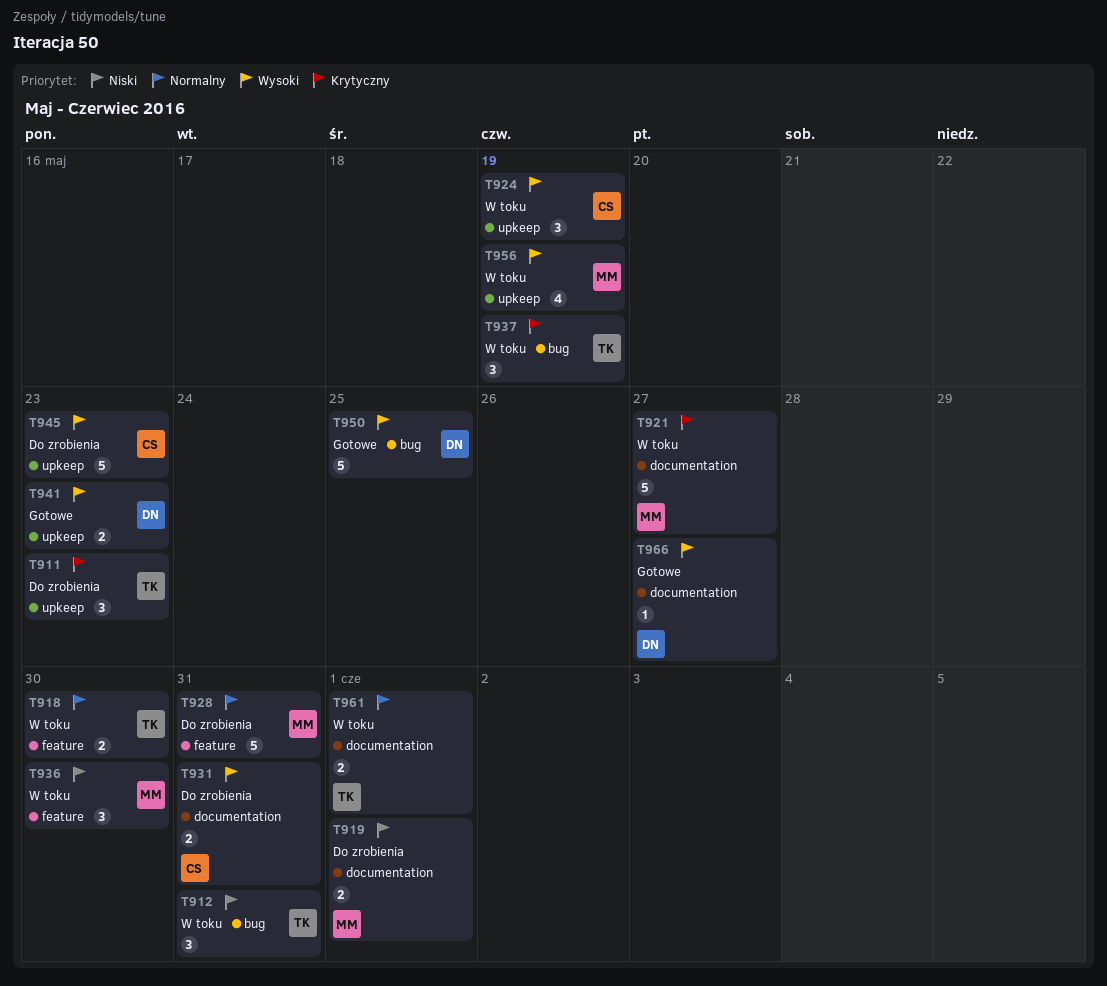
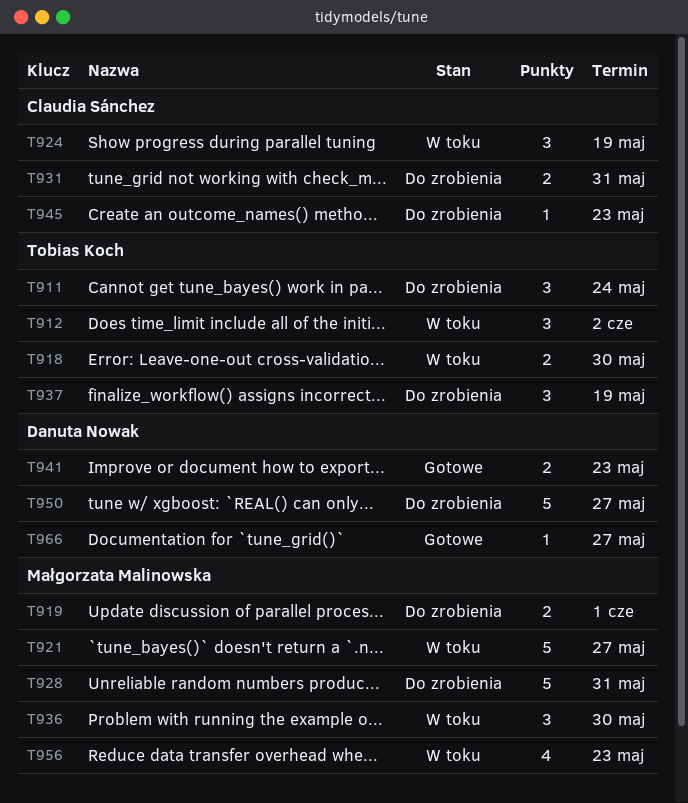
T911, due: May 23 -> May 24
T912, due: May 31 -> Jun 2
T937, status: W toku -> Do zrobienia
T945, estimate: 5 -> 1
T950, status: Gotowe -> Do zrobienia
T950, due: May 25 -> May 27
T956, due: May 19 -> May 23
T961: present -> none

